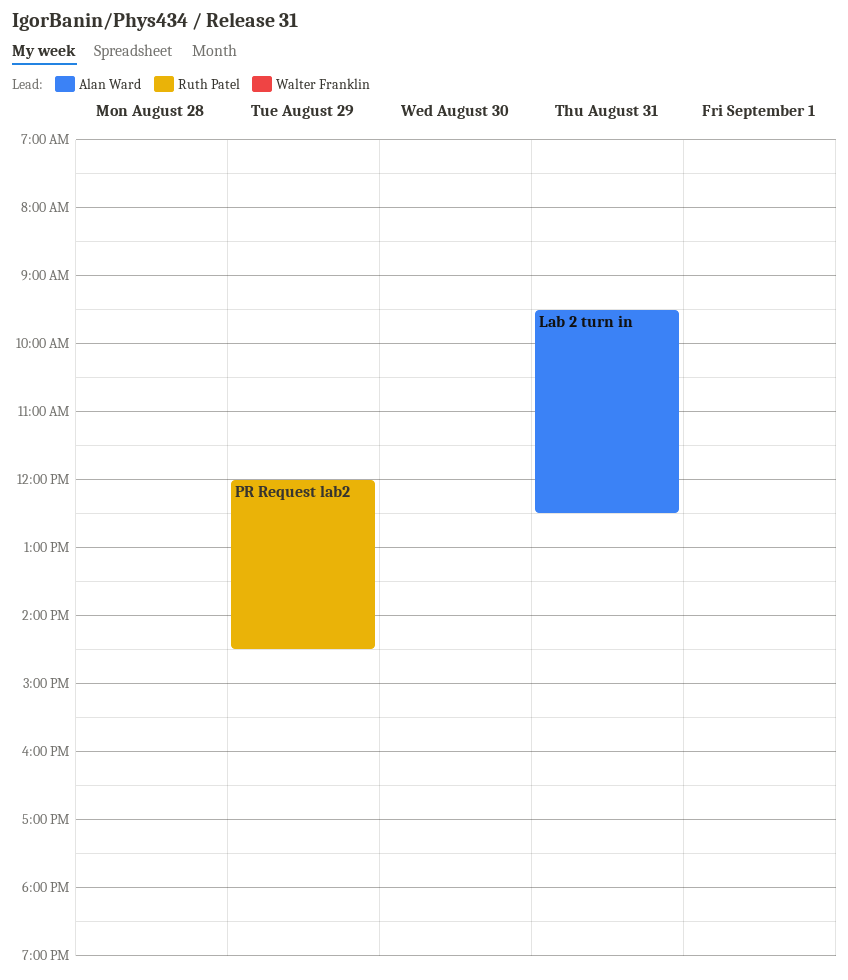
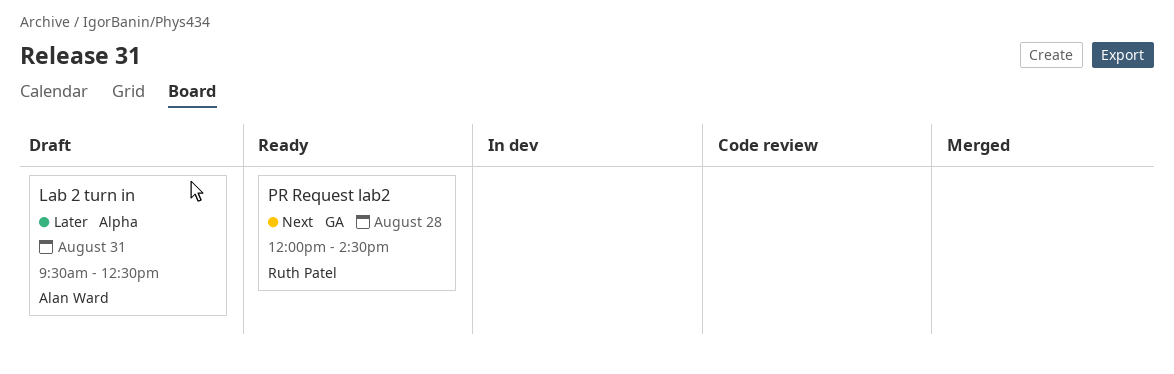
PR Request lab2, day: Aug 29 -> Aug 28

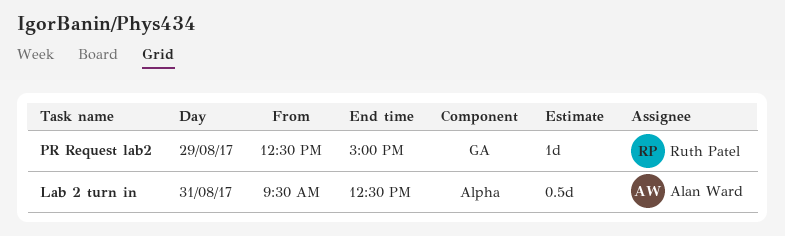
PR Request lab2, day: Aug 28 -> Aug 29
PR Request lab2, begins: 12:00 -> 12:30
PR Request lab2, ends: 14:30 -> 15:00

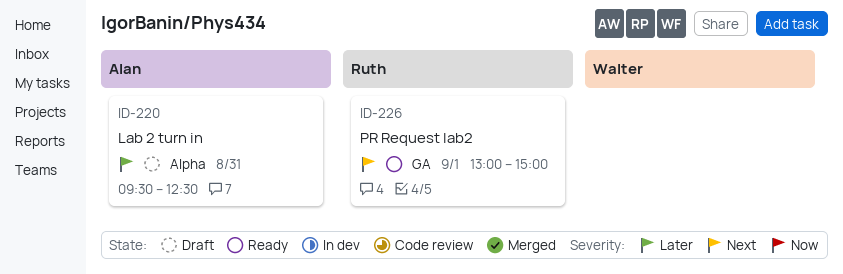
PR Request lab2, day: Aug 29 -> Sep 1
PR Request lab2, begins: 12:30 -> 13:00

